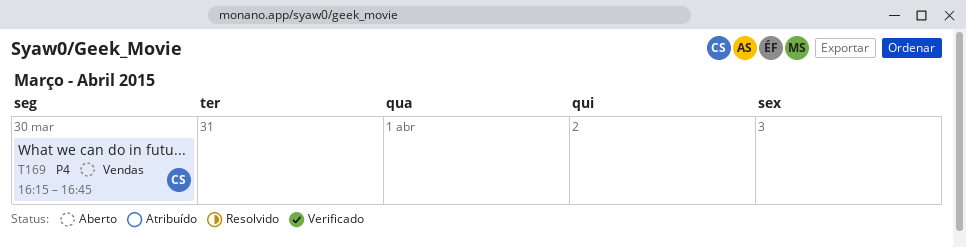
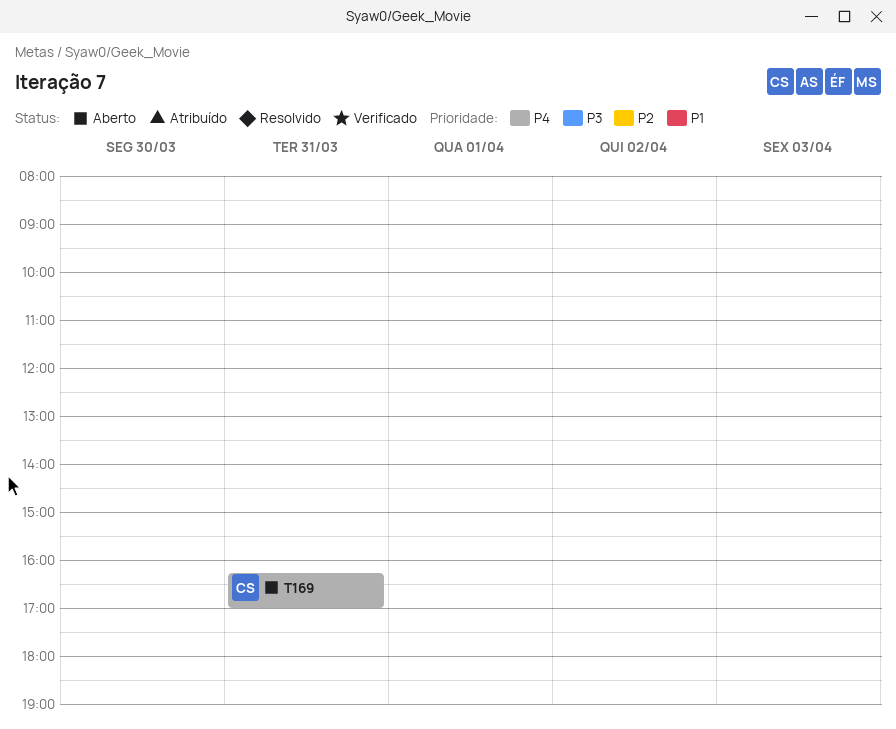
T169, day: Mar 30 -> Mar 31
T169, ends: 16:45 -> 17:00

